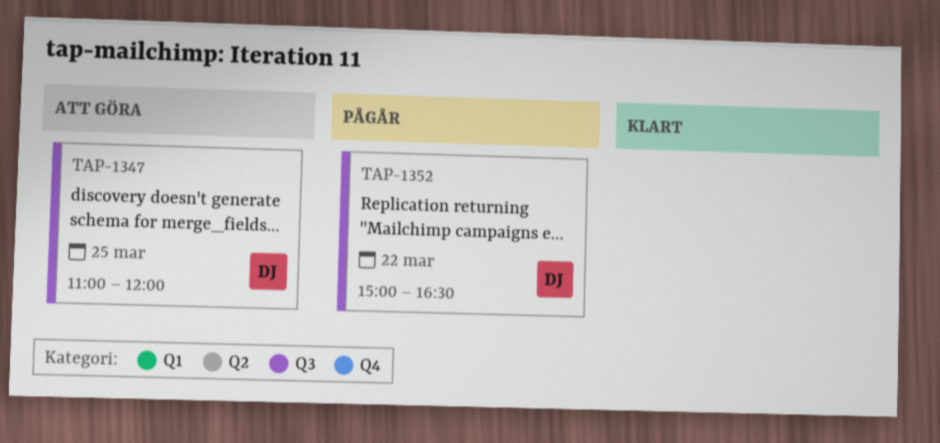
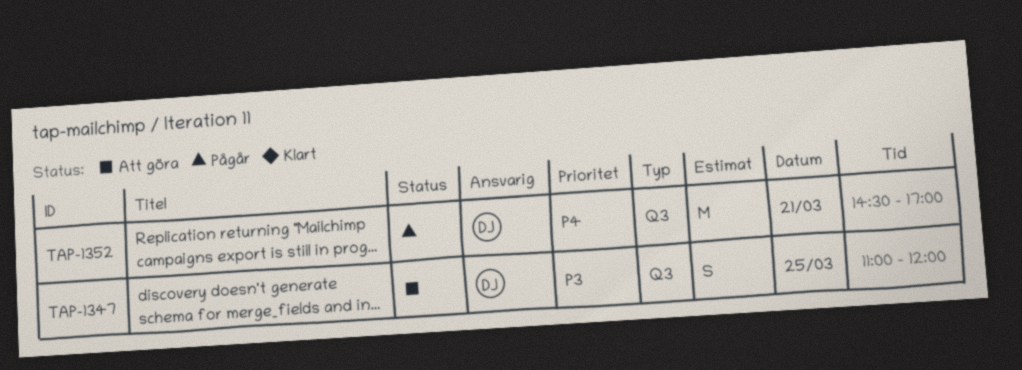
TAP-1352, day: Mar 22 -> Mar 21
TAP-1352, begins: 15:00 -> 14:30
TAP-1352, ends: 16:30 -> 17:00

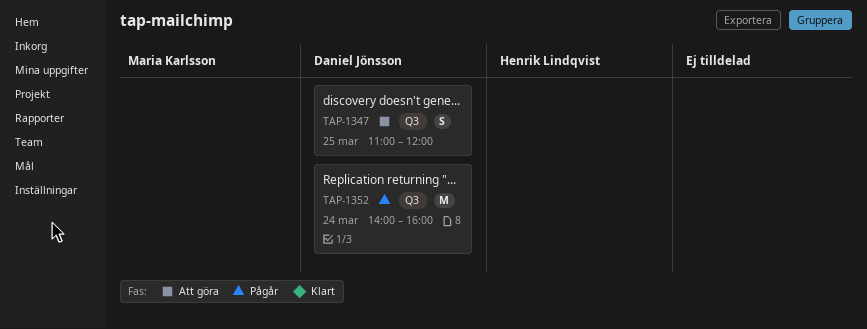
TAP-1352, day: Mar 21 -> Mar 24
TAP-1352, begins: 14:30 -> 14:00
TAP-1352, ends: 17:00 -> 16:00

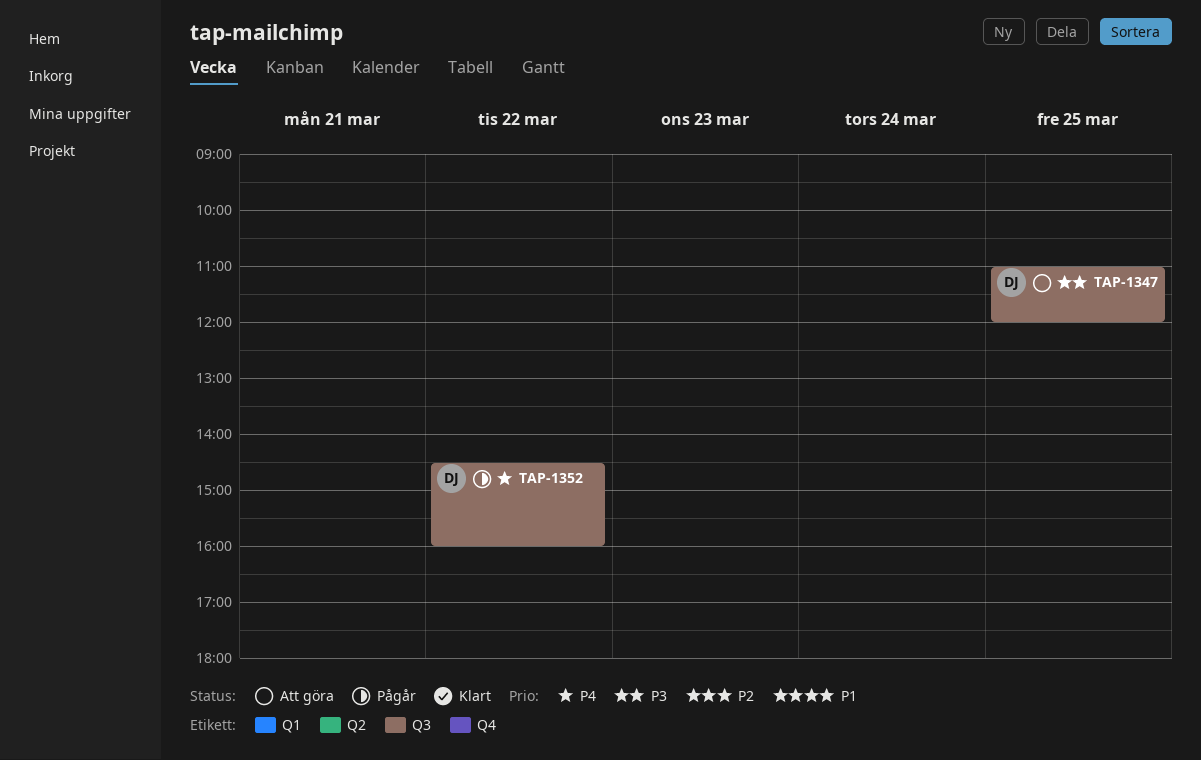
TAP-1352, day: Mar 24 -> Mar 22
TAP-1352, begins: 14:00 -> 14:30

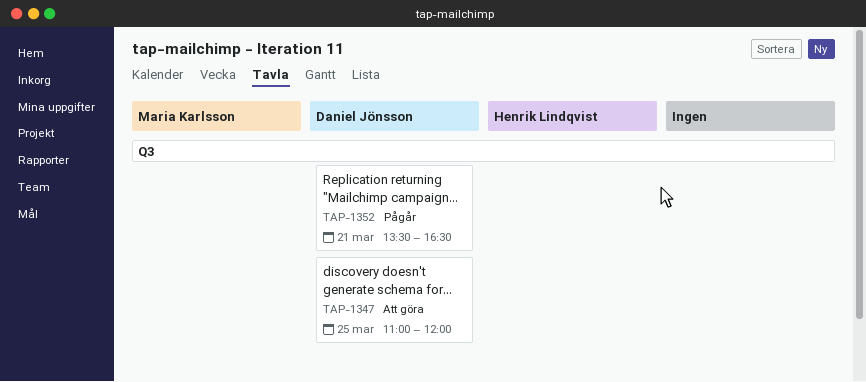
TAP-1352, day: Mar 22 -> Mar 21
TAP-1352, begins: 14:30 -> 13:30
TAP-1352, ends: 16:00 -> 16:30

